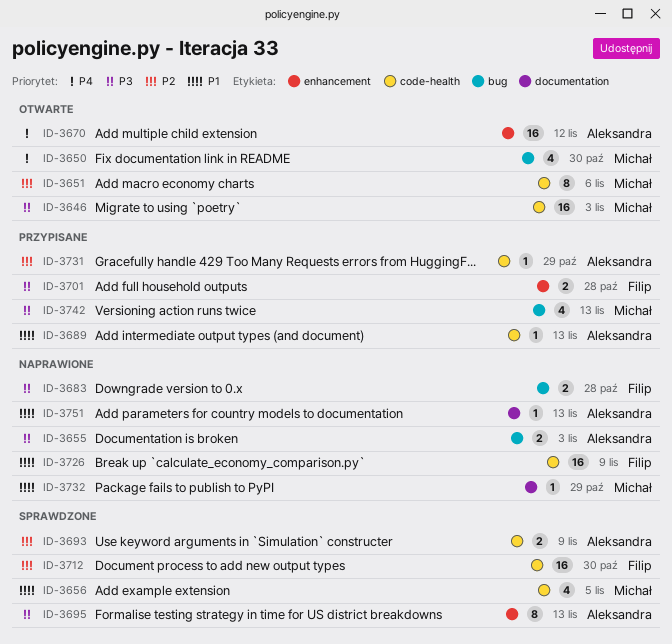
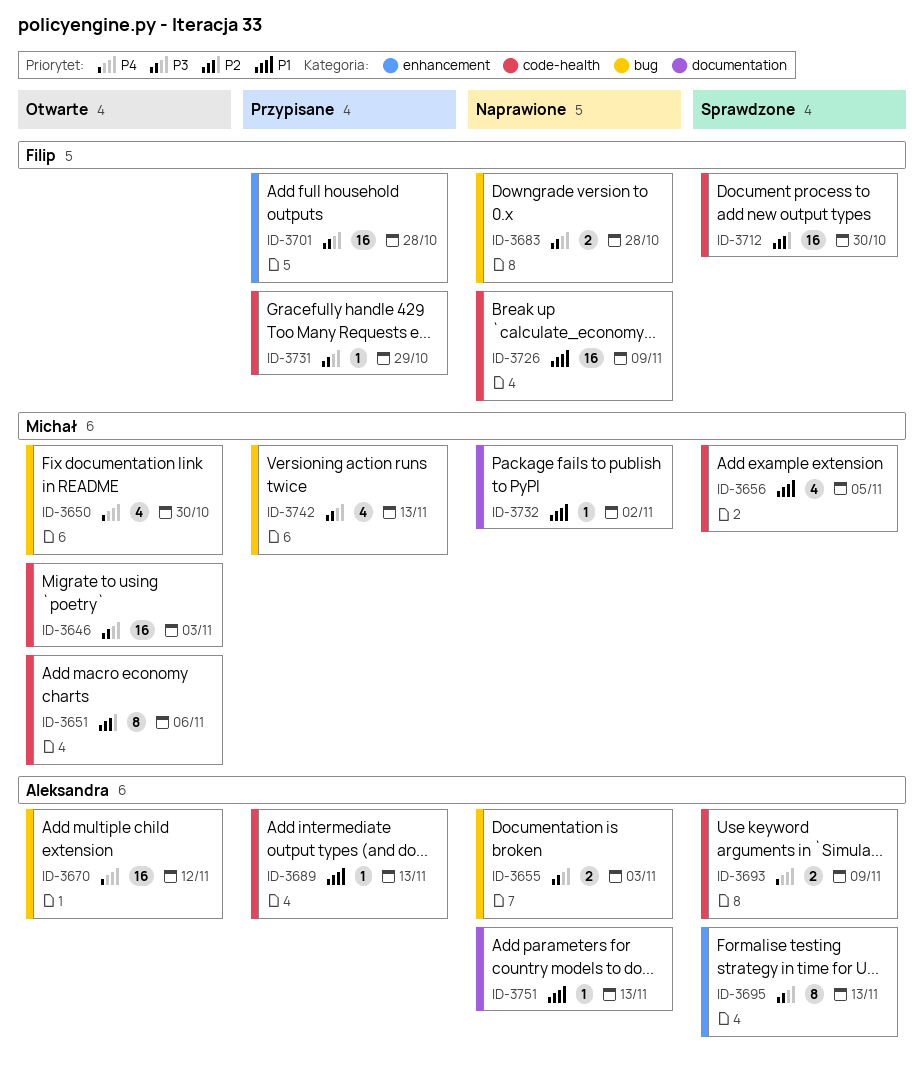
ID-3670, label: enhancement -> bug
ID-3693, priority: P2 -> P4
ID-3701, estimate: 2 -> 16
ID-3731, owner: Aleksandra -> Filip
ID-3731, priority: P2 -> P3
ID-3732, due: Oct 29 -> Nov 2

